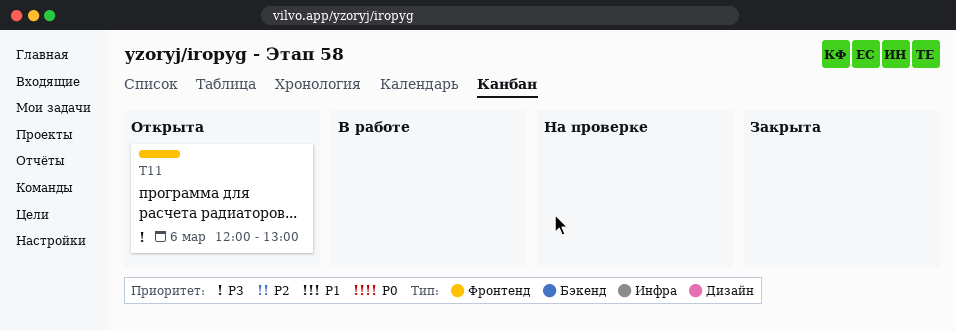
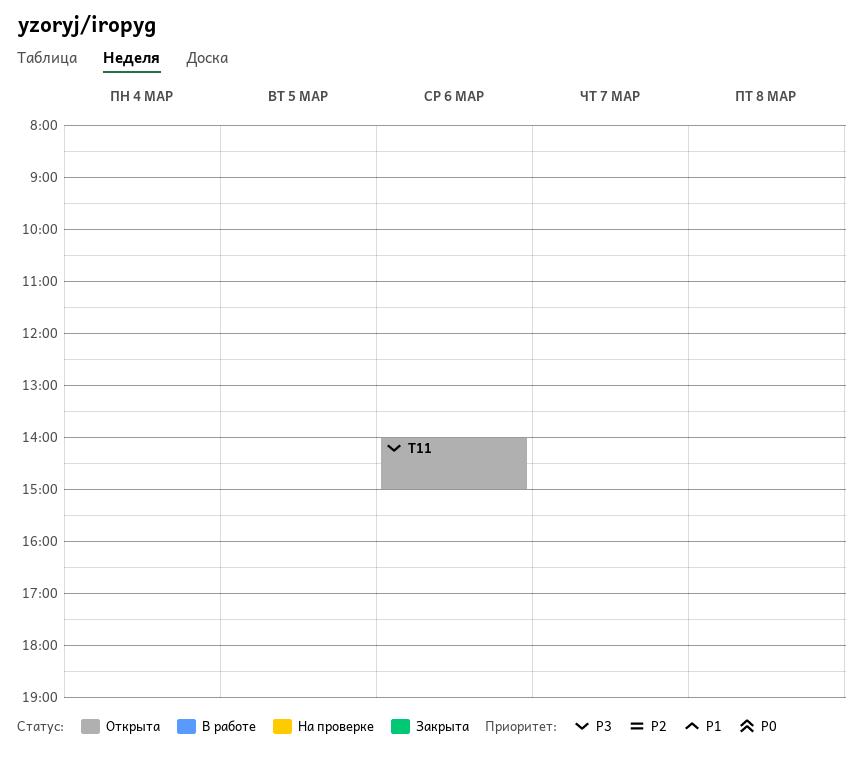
T11, begins: 12:00 -> 14:00
T11, ends: 13:00 -> 15:00

